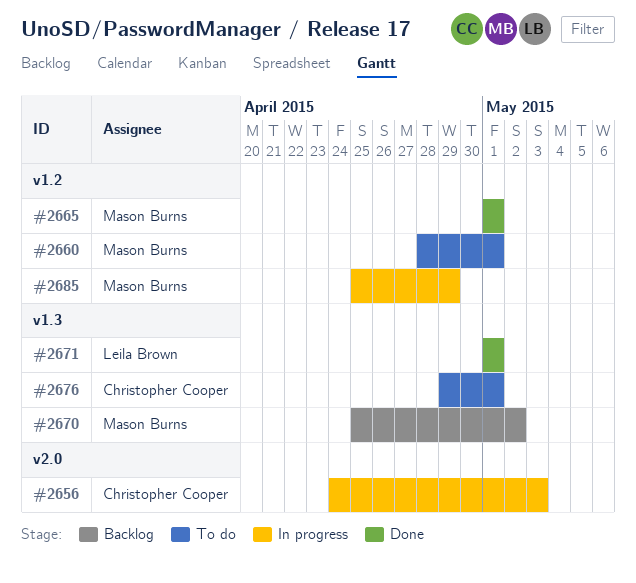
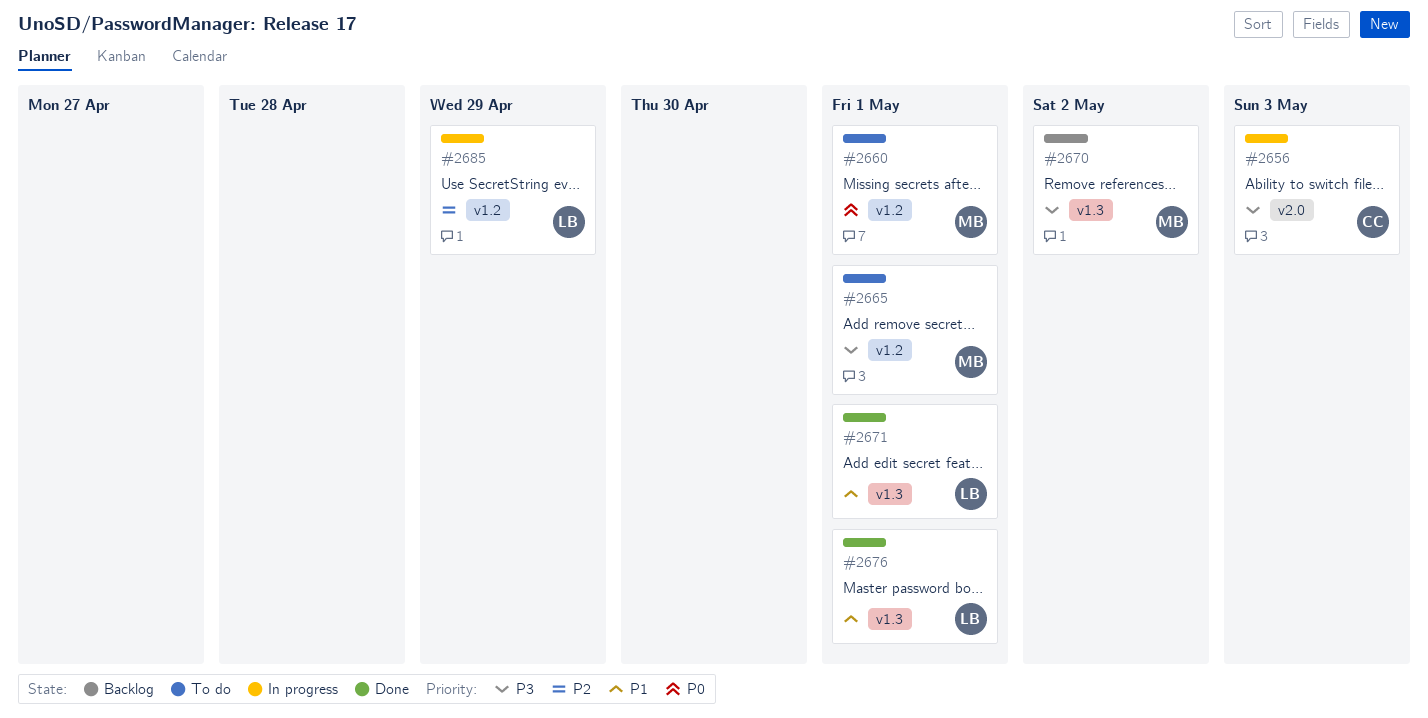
#2665, status: Done -> To do
#2676, status: To do -> Done
#2676, owner: Christopher Cooper -> Leila Brown
#2685, owner: Mason Burns -> Leila Brown

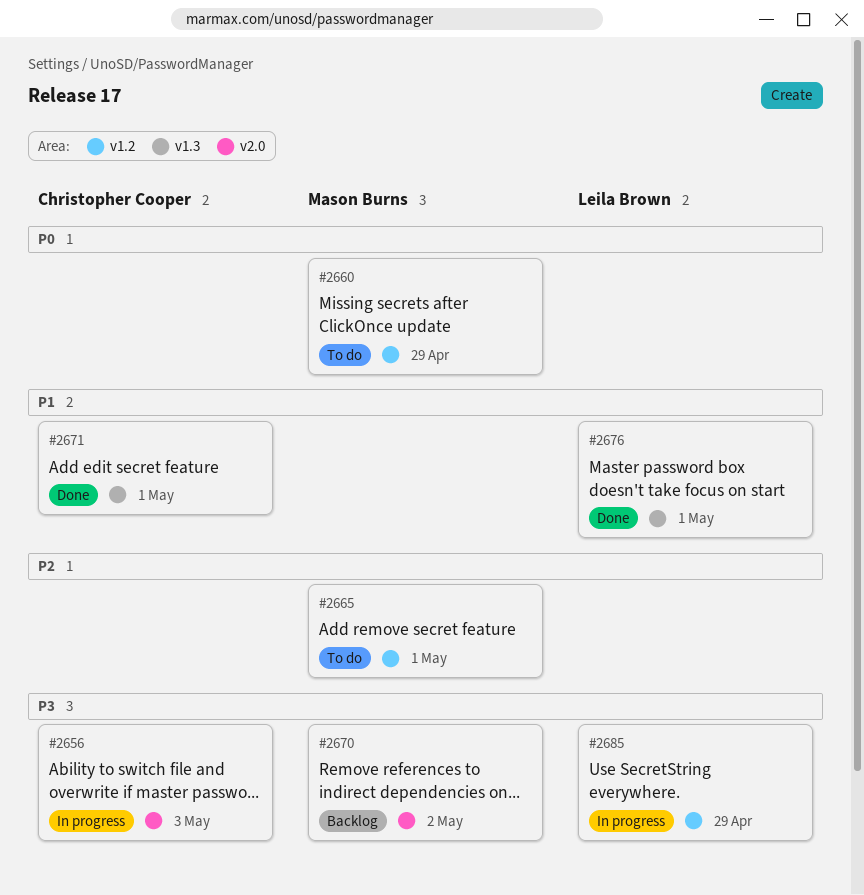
#2660, due: May 1 -> Apr 29
#2665, priority: P3 -> P2
#2670, label: v1.3 -> v2.0
#2671, owner: Leila Brown -> Christopher Cooper
#2685, priority: P2 -> P3

